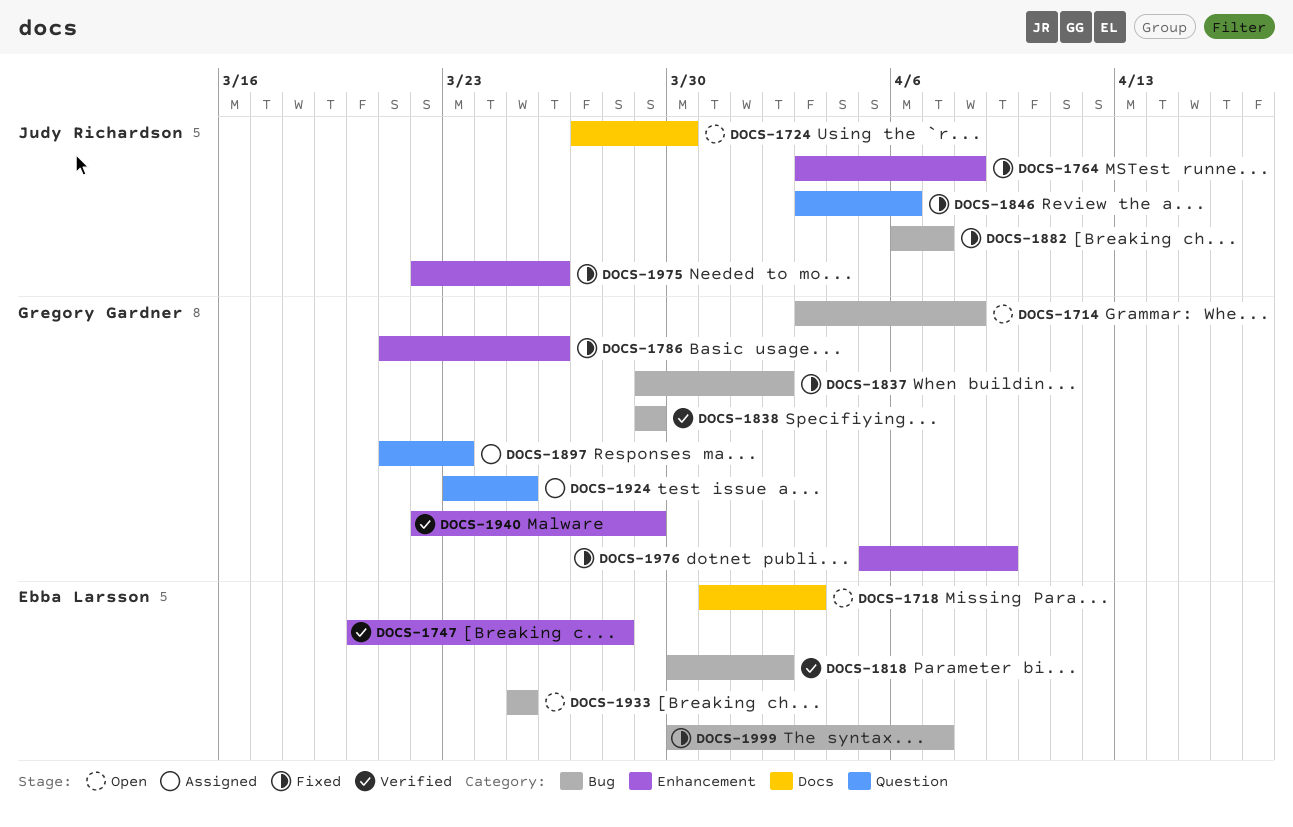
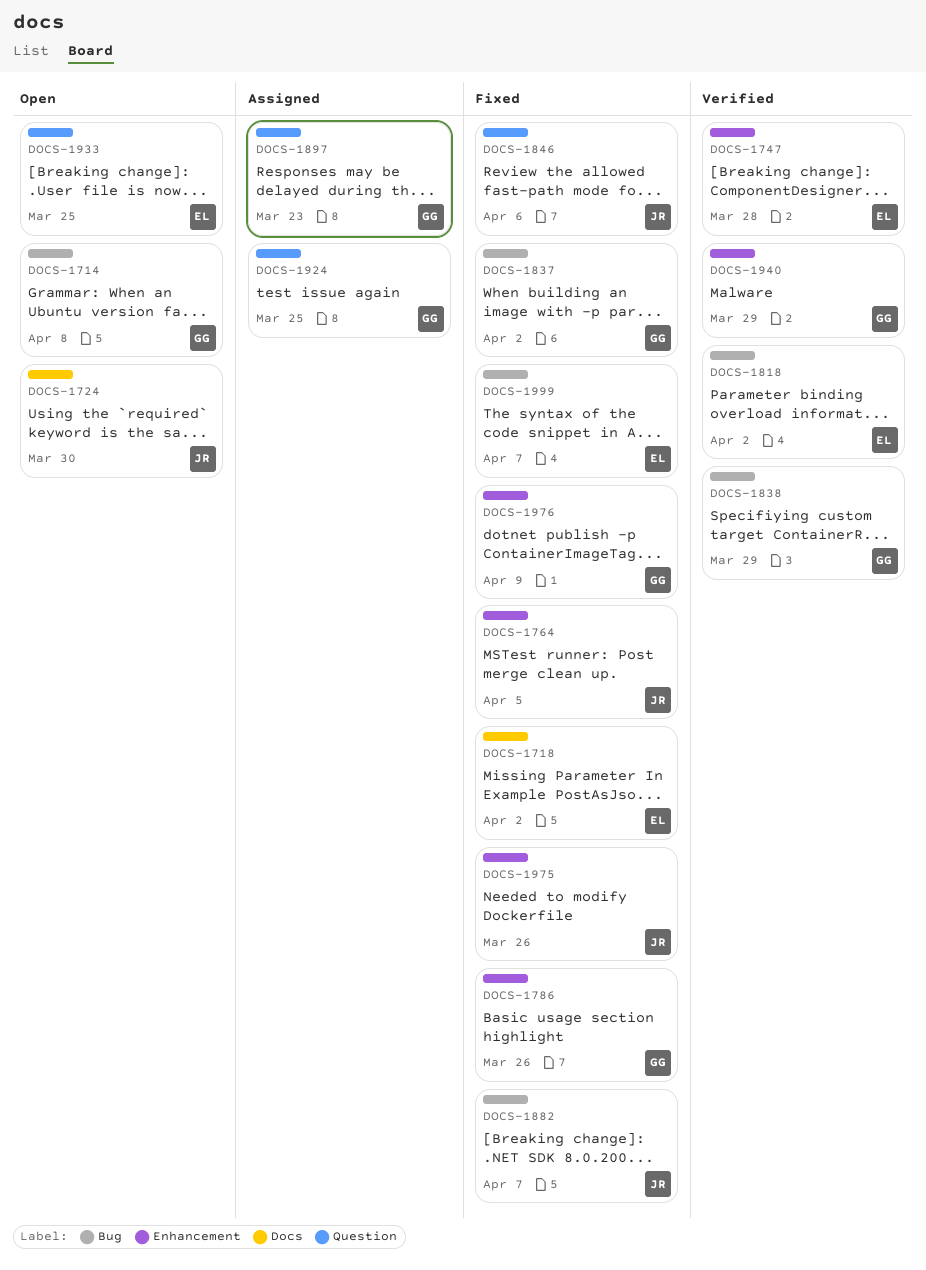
DOCS-1718, status: Open -> Fixed
DOCS-1718, due: Apr 3 -> Apr 2
DOCS-1764, due: Apr 8 -> Apr 5
DOCS-1933, label: Bug -> Question

